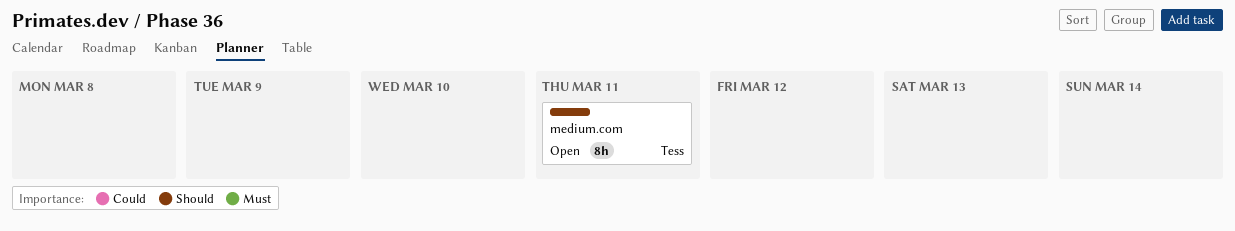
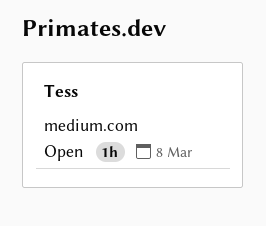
medium.com, estimate: 8h -> 1h
medium.com, due: Mar 11 -> Mar 8

